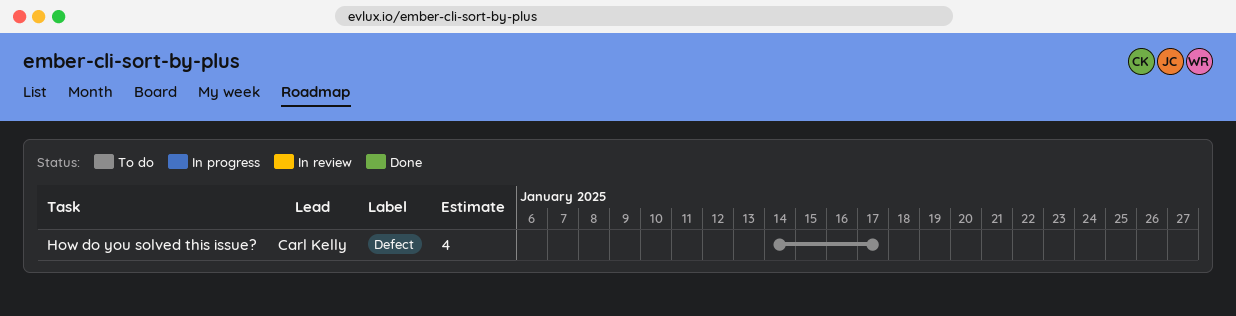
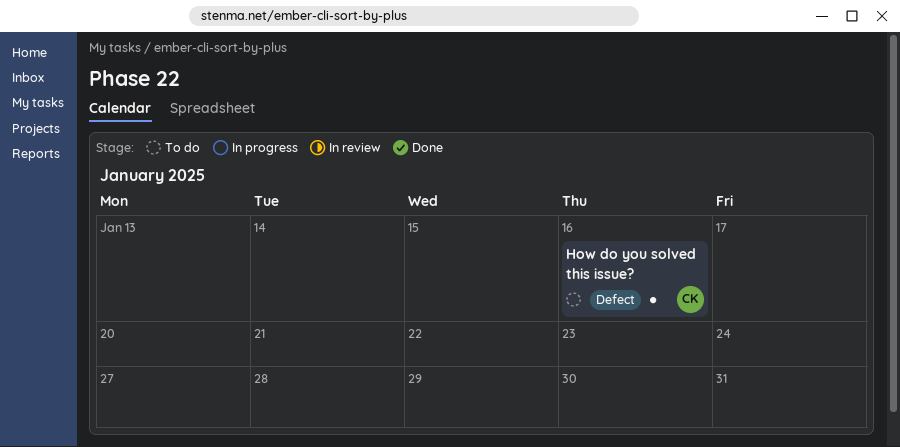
How do you solved this issue?, estimate: 4 -> 1
How do you solved this issue?, due: Jan 17 -> Jan 16

